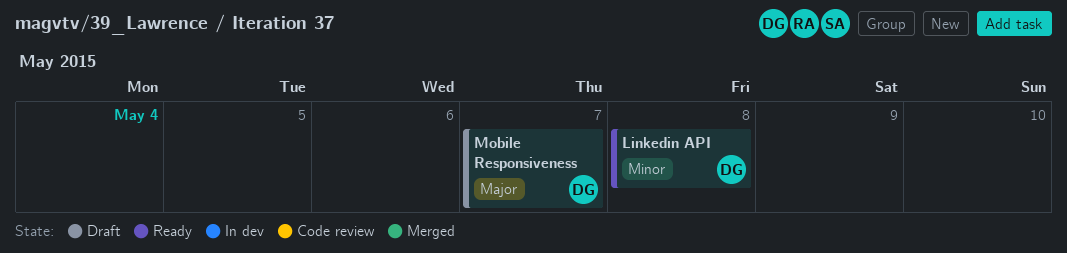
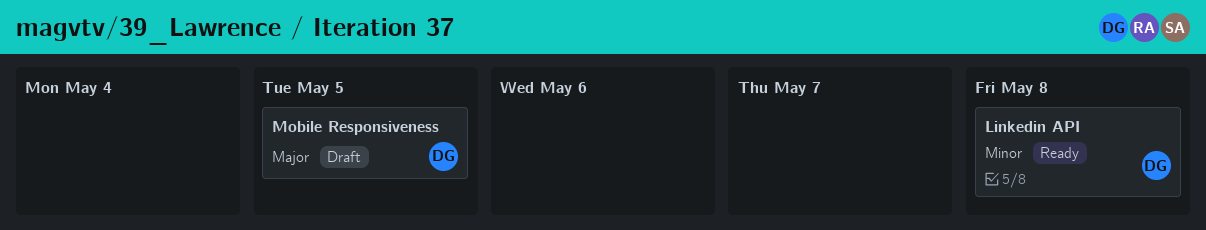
Mobile Responsiveness, due: May 7 -> May 5

